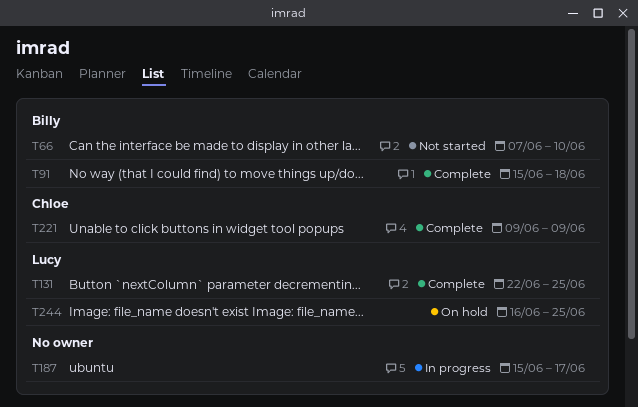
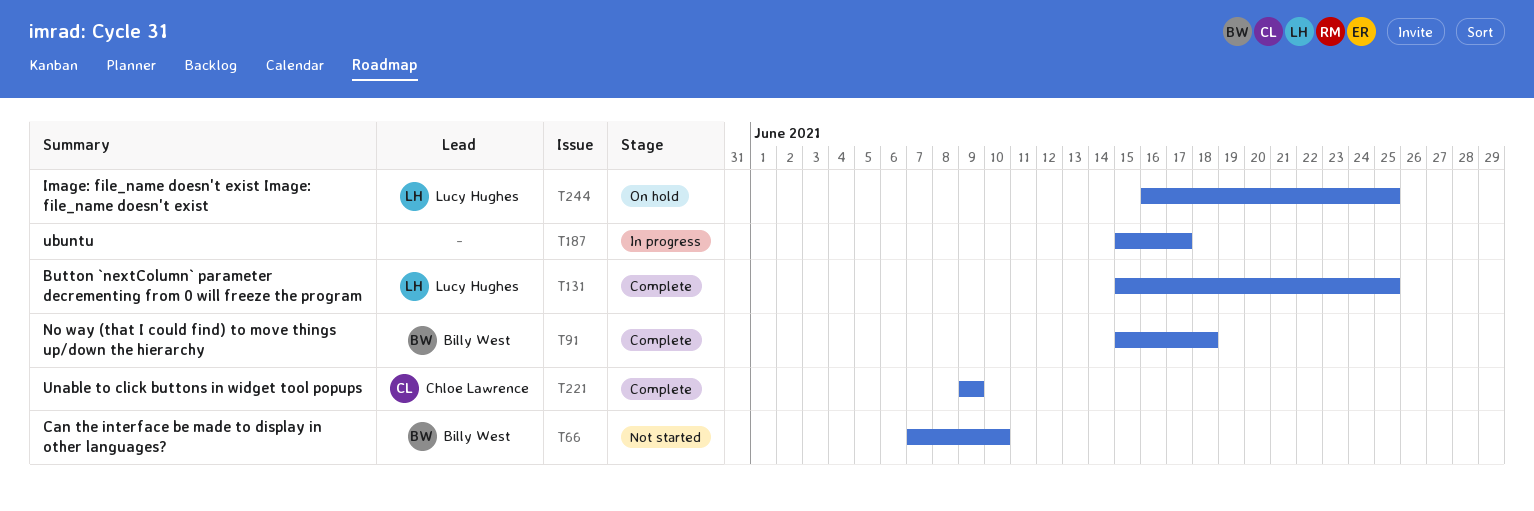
T131, start: Jun 22 -> Jun 15

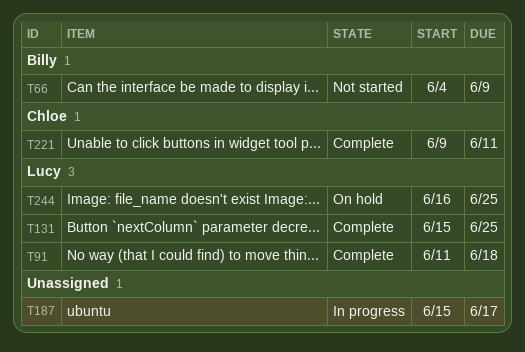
T66, start: Jun 7 -> Jun 4
T66, due: Jun 10 -> Jun 9
T91, owner: Billy West -> Lucy Hughes
T91, start: Jun 15 -> Jun 11
T221, due: Jun 9 -> Jun 11

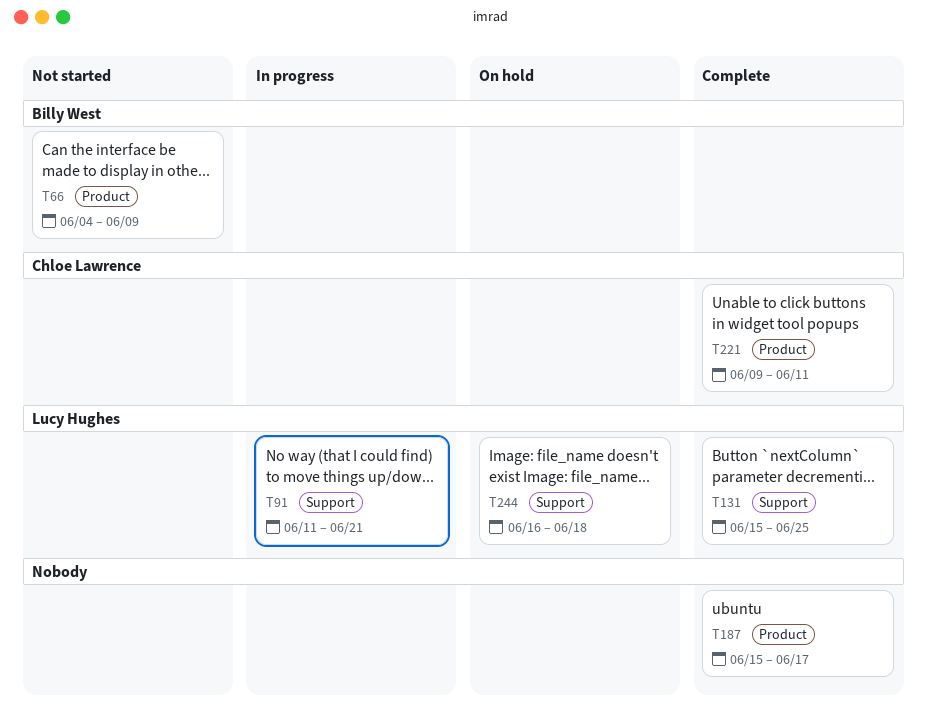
T91, status: Complete -> In progress
T91, due: Jun 18 -> Jun 21
T187, status: In progress -> Complete
T244, due: Jun 25 -> Jun 18

